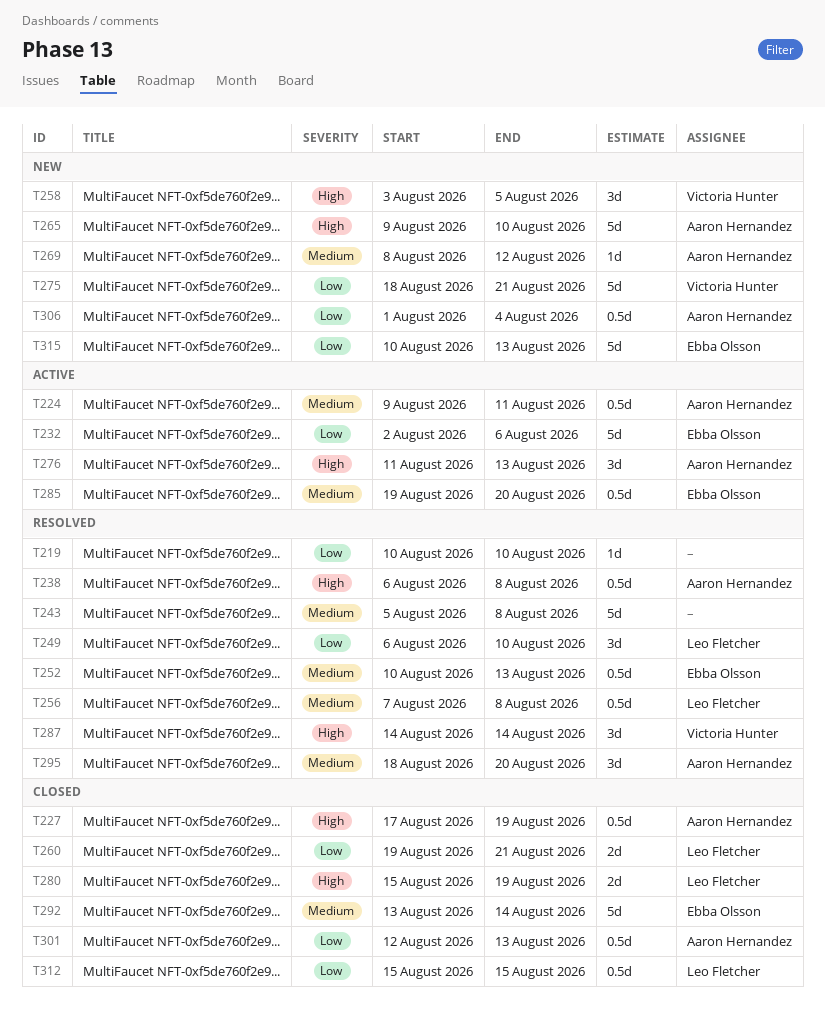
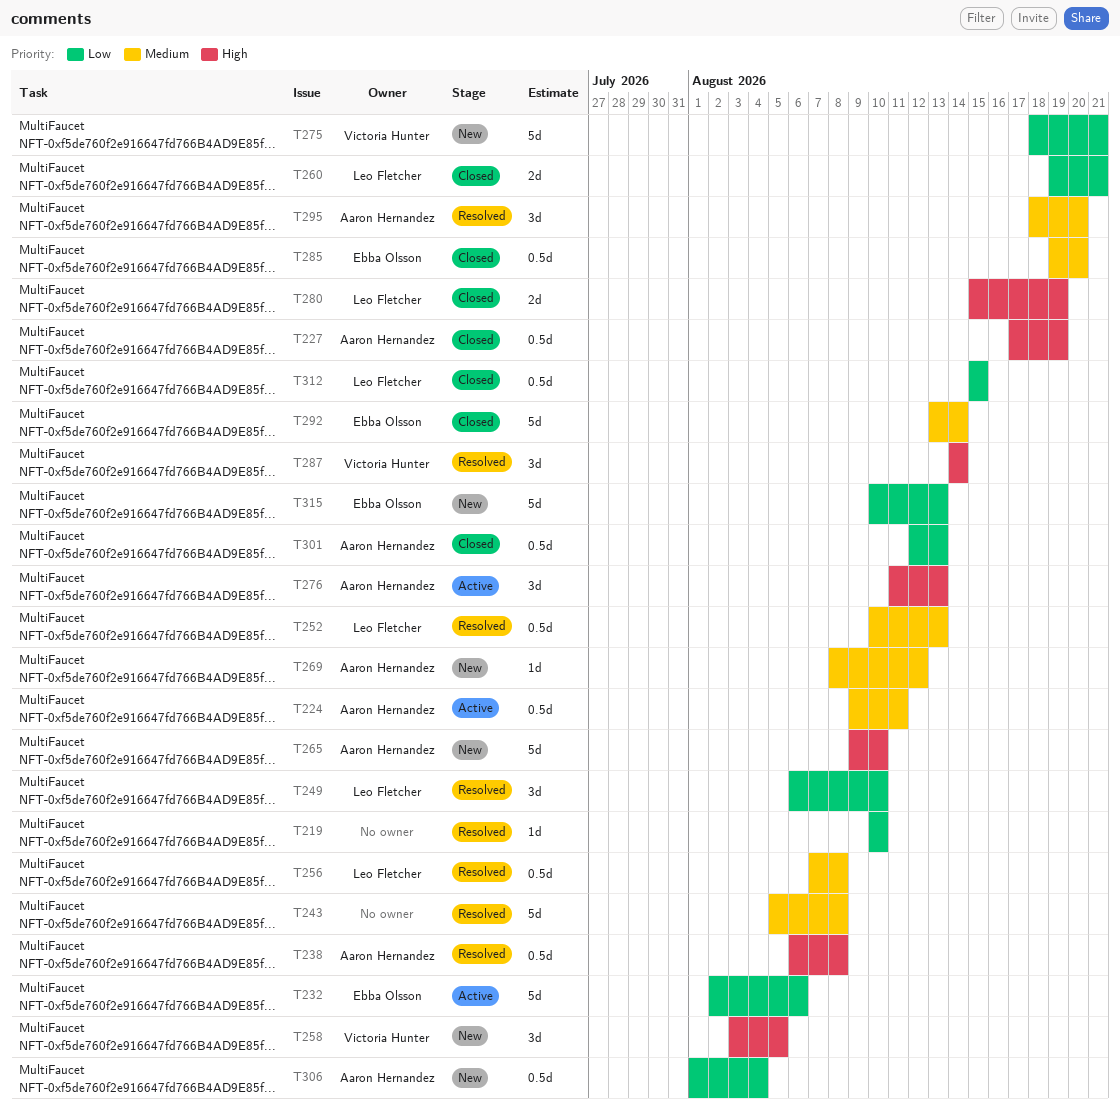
T252, owner: Ebba Olsson -> Leo Fletcher
T285, status: Active -> Closed

